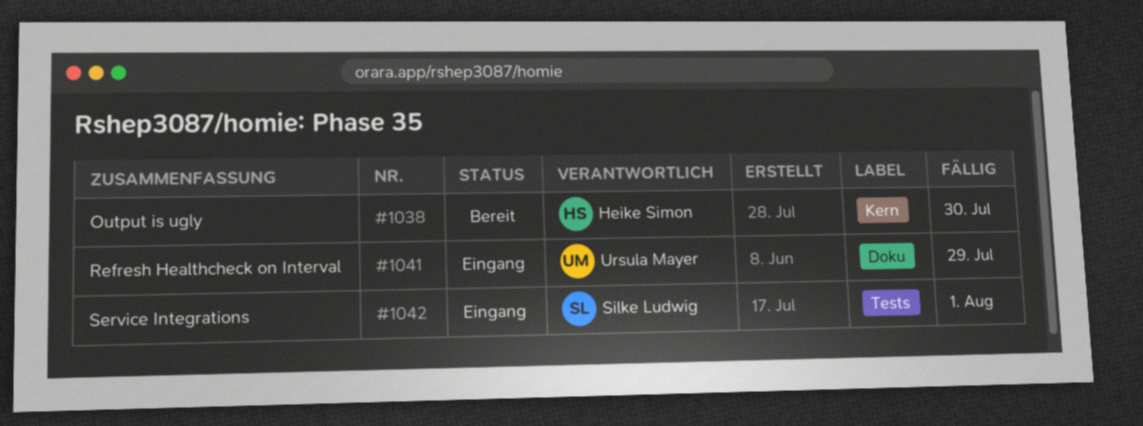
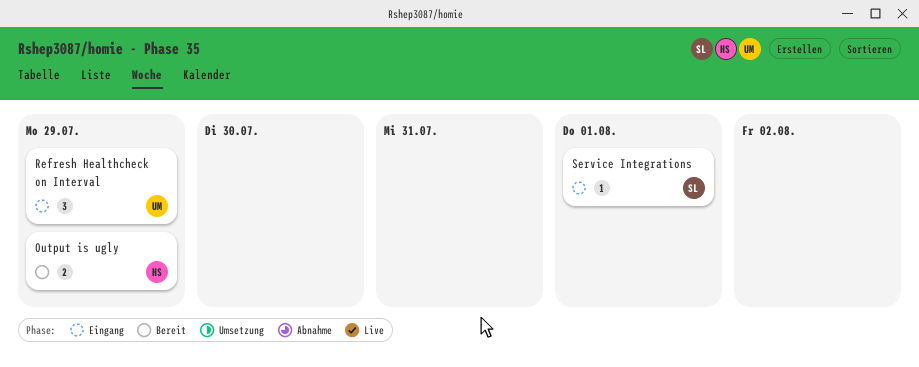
Output is ugly, due: Jul 30 -> Jul 29

